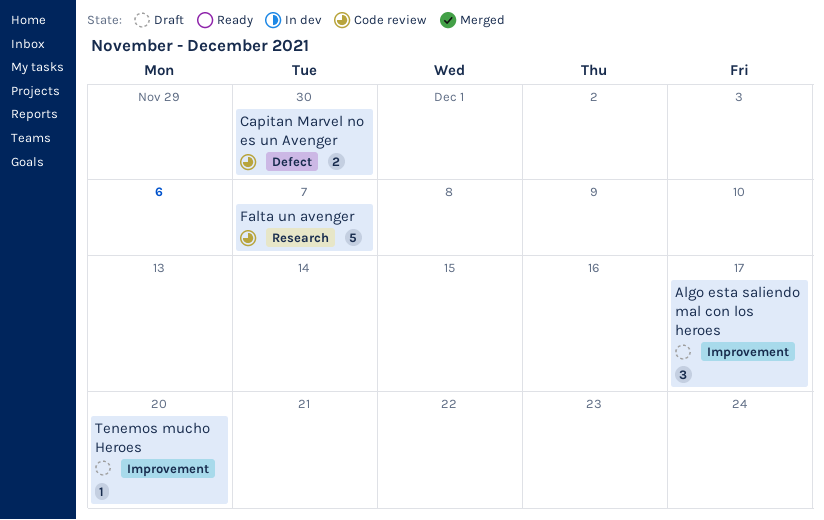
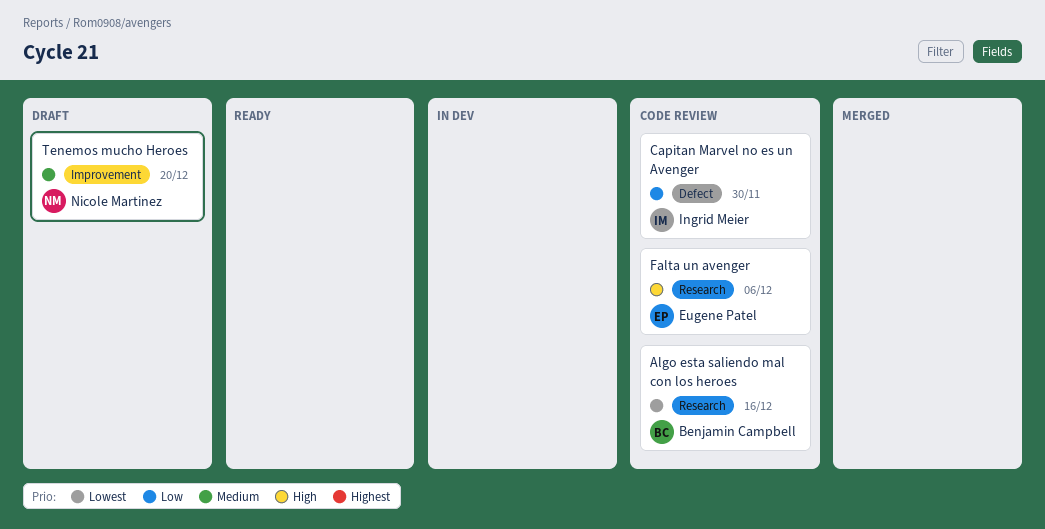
Algo esta saliendo mal con los heroes, status: Draft -> Code review
Algo esta saliendo mal con los heroes, label: Improvement -> Research
Algo esta saliendo mal con los heroes, due: Dec 17 -> Dec 16
Falta un avenger, due: Dec 7 -> Dec 6

